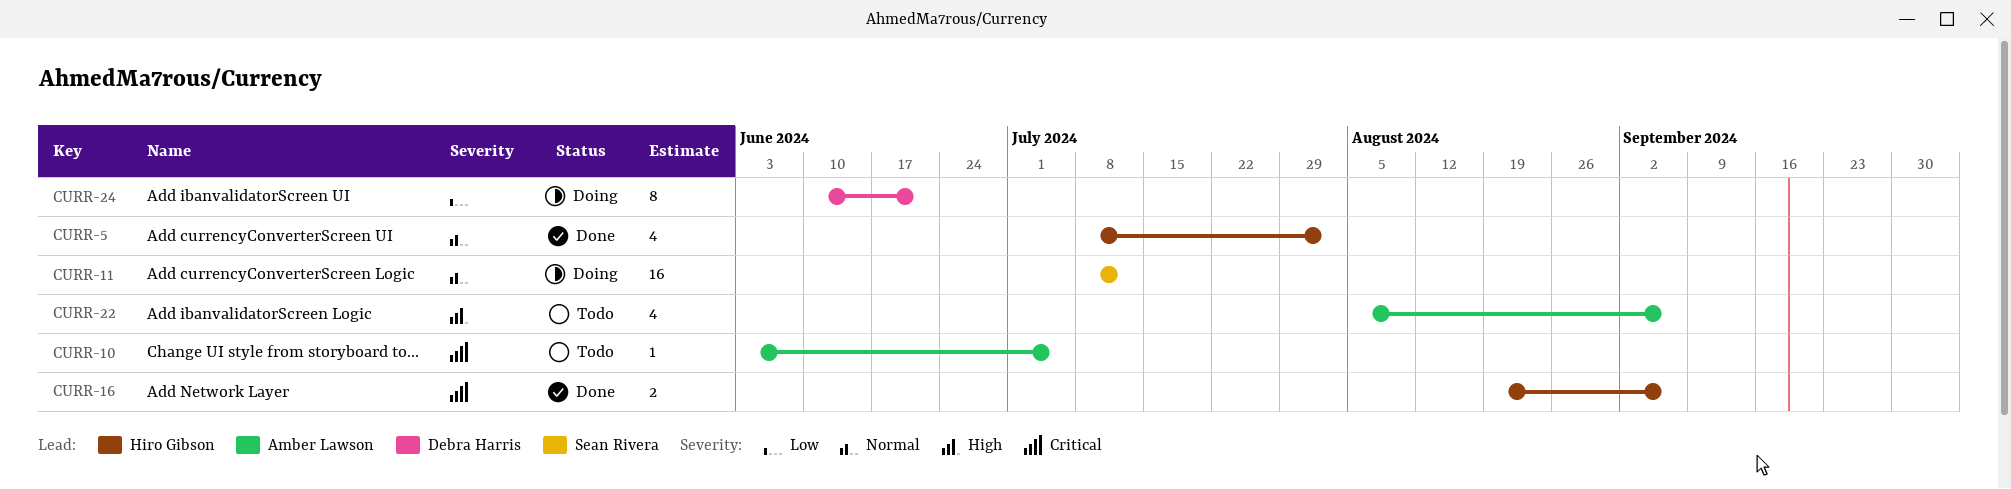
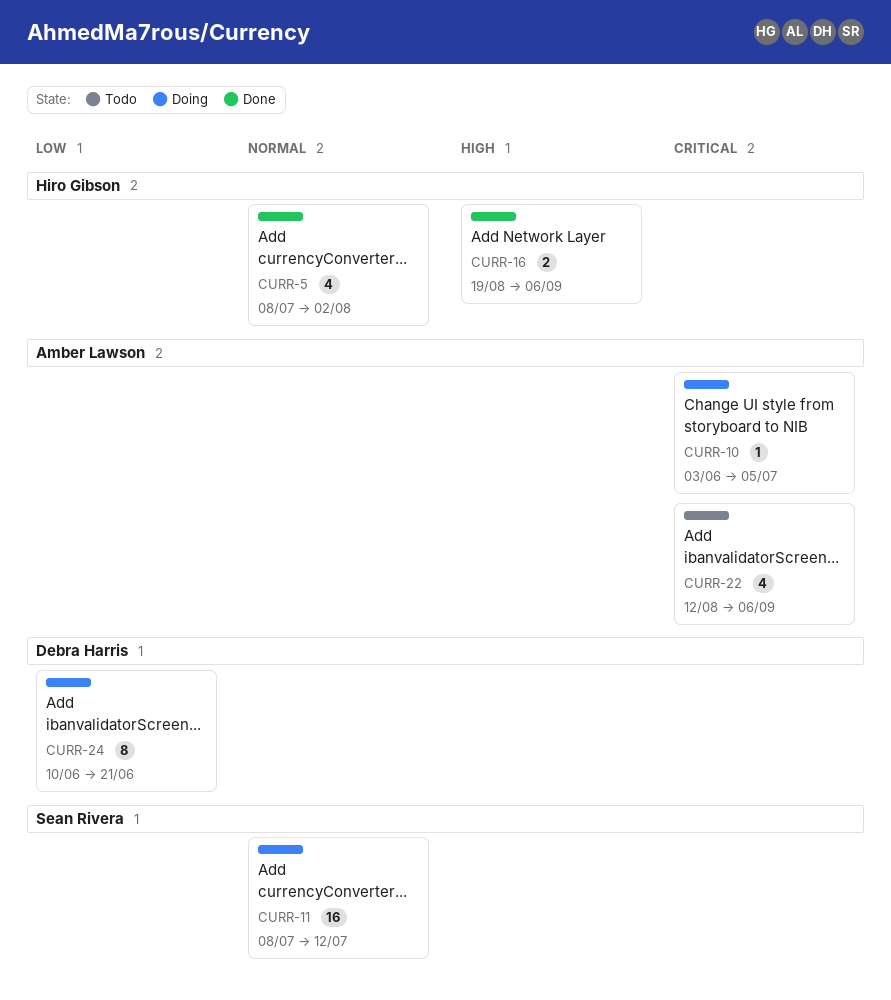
CURR-10, status: Todo -> Doing
CURR-16, priority: Critical -> High
CURR-22, priority: High -> Critical
CURR-22, start: Aug 5 -> Aug 12

